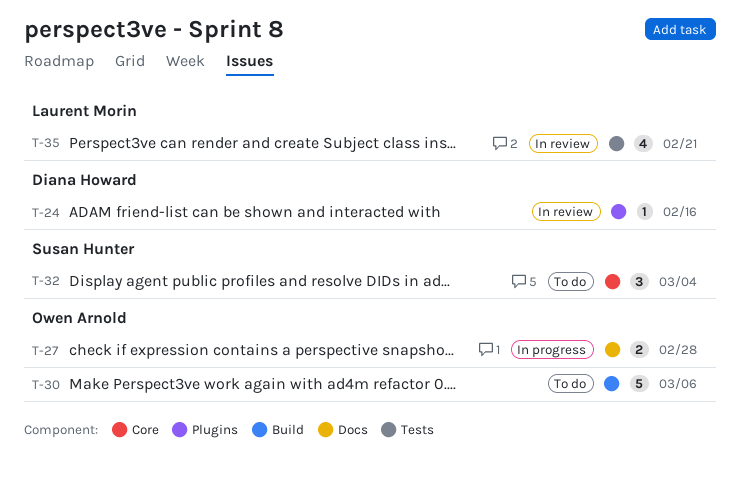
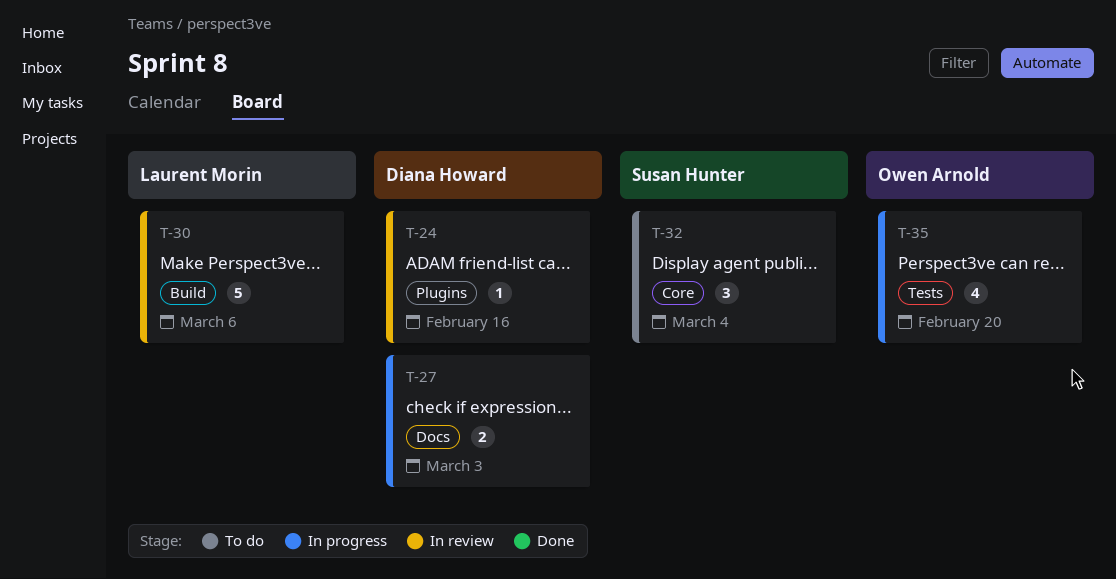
T-27, owner: Owen Arnold -> Diana Howard
T-27, due: Feb 28 -> Mar 3
T-30, status: To do -> In review
T-30, owner: Owen Arnold -> Laurent Morin
T-35, status: In review -> In progress
T-35, owner: Laurent Morin -> Owen Arnold
T-35, due: Feb 21 -> Feb 20

